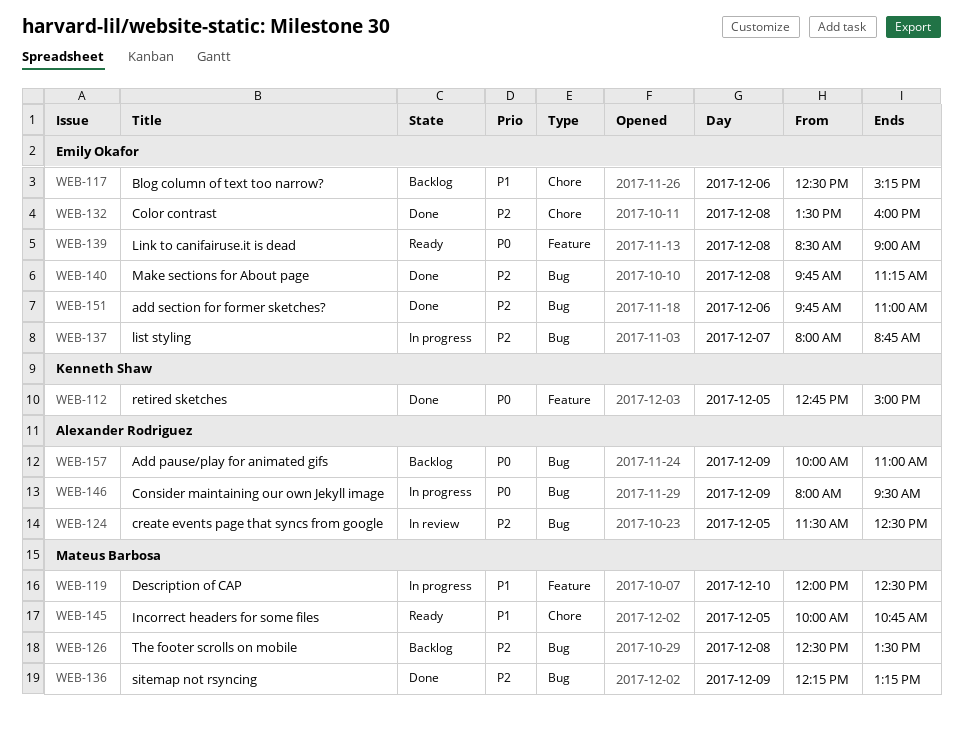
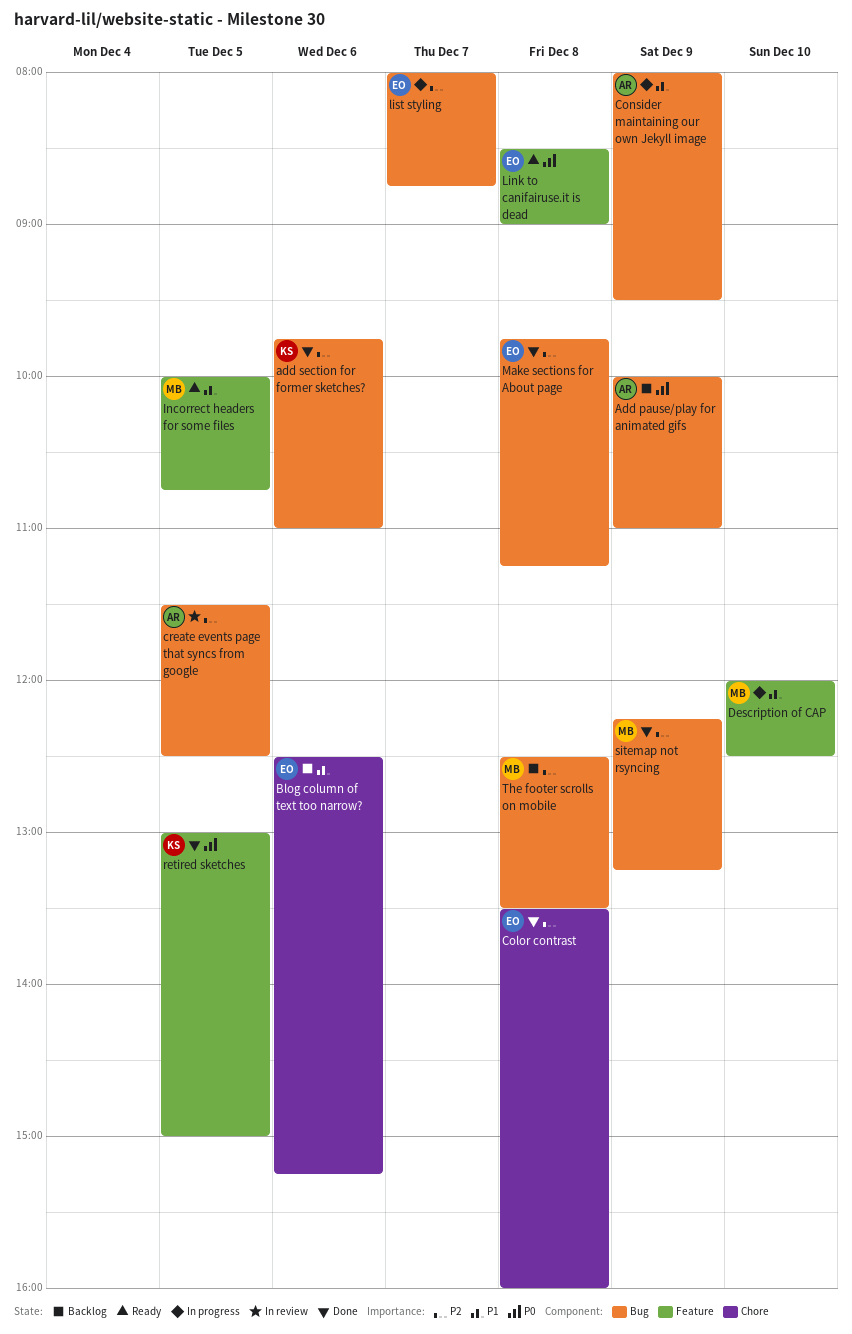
add section for former sketches?, owner: Emily Okafor -> Kenneth Shaw
Consider maintaining our own Jekyll image, priority: P0 -> P1
Incorrect headers for some files, label: Chore -> Feature
retired sketches, begins: 12:45 -> 13:00

